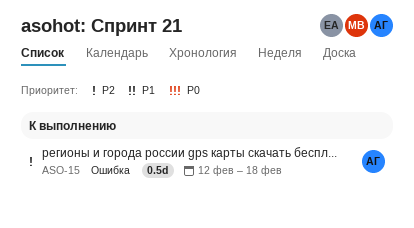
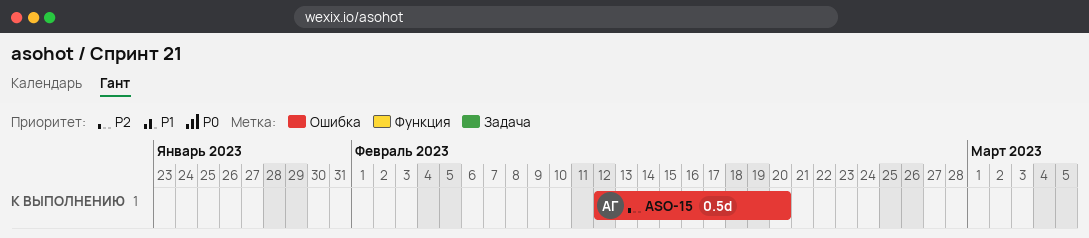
ASO-15, due: Feb 18 -> Feb 20

